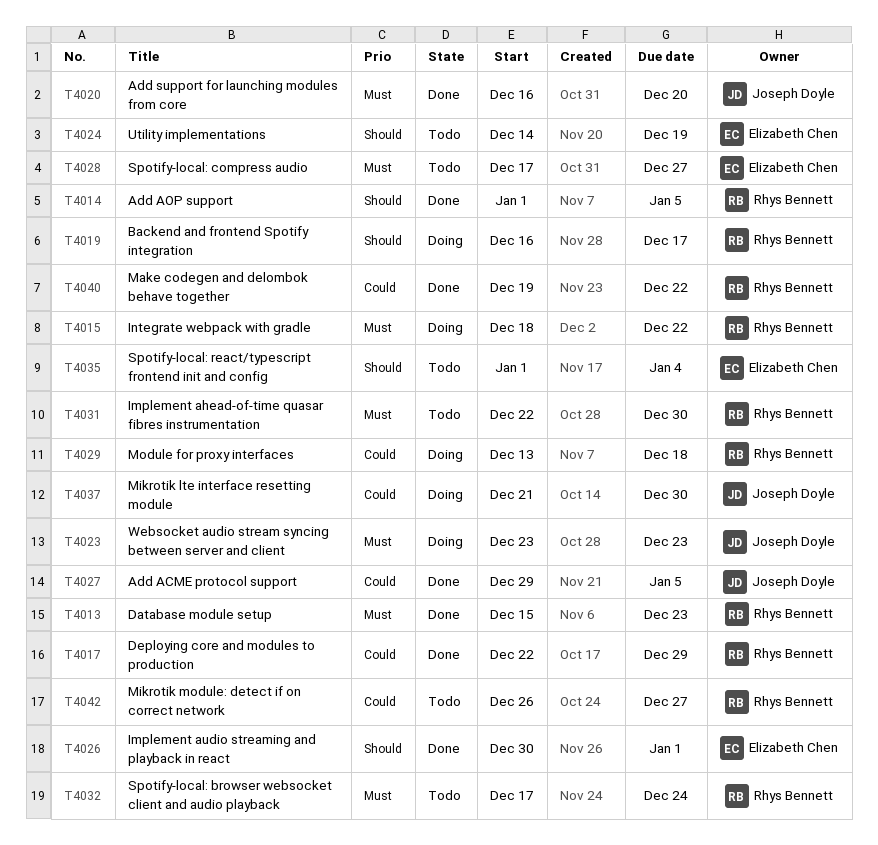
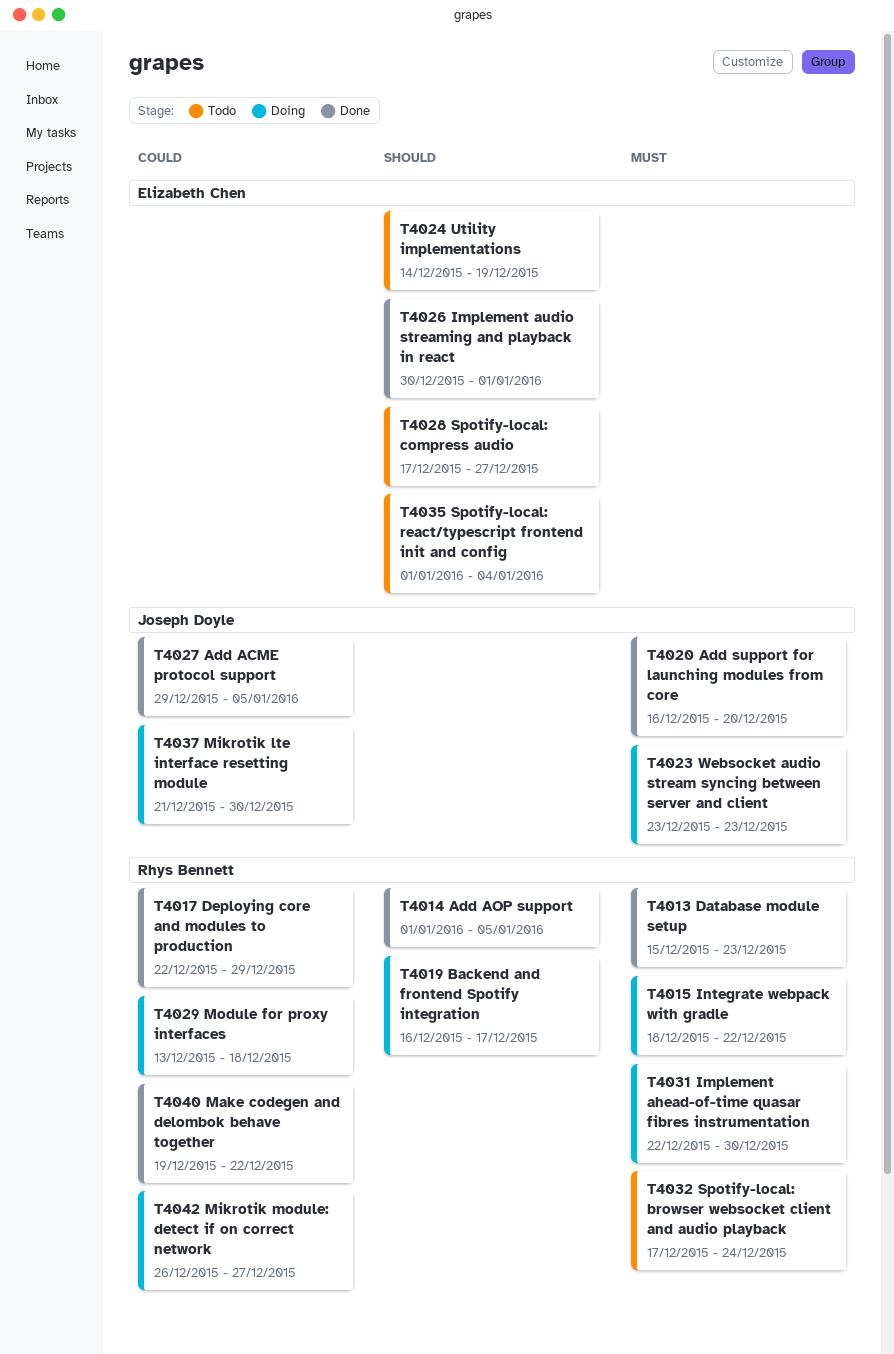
T4028, priority: Must -> Should
T4031, status: Todo -> Doing
T4042, status: Todo -> Doing

